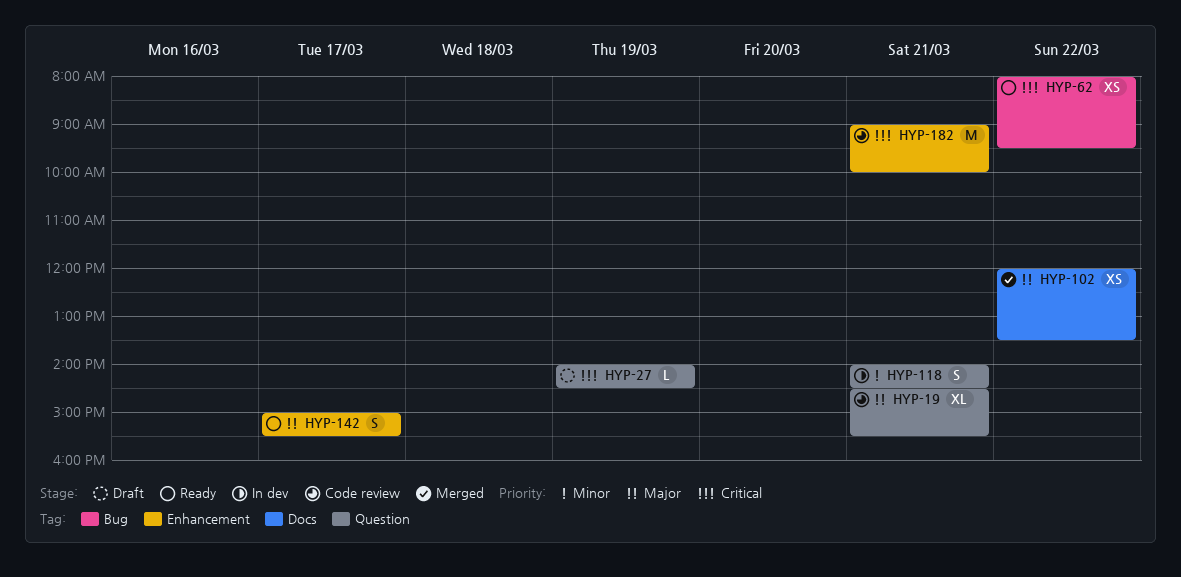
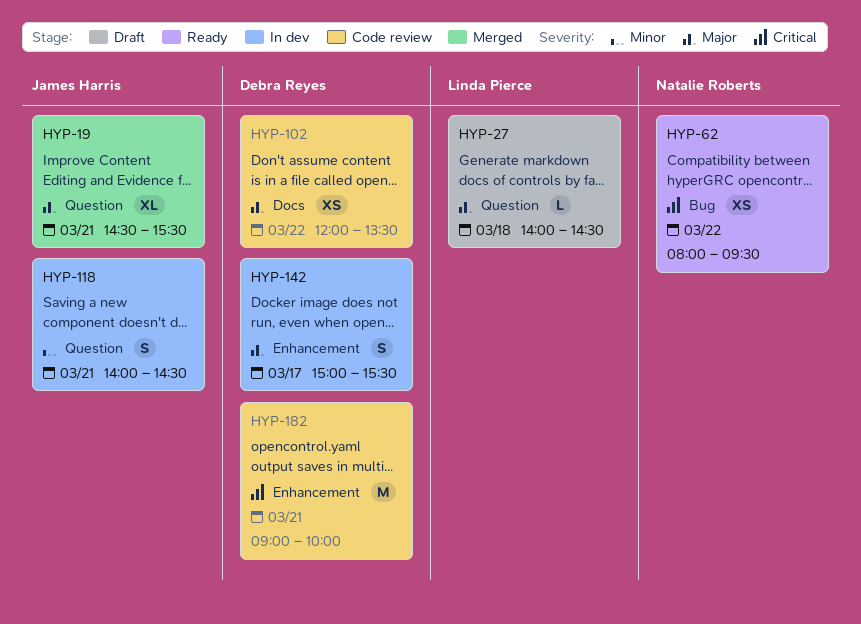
HYP-19, status: Code review -> Merged
HYP-27, priority: Critical -> Major
HYP-27, day: Mar 19 -> Mar 18
HYP-102, status: Merged -> Code review
HYP-142, status: Ready -> In dev

